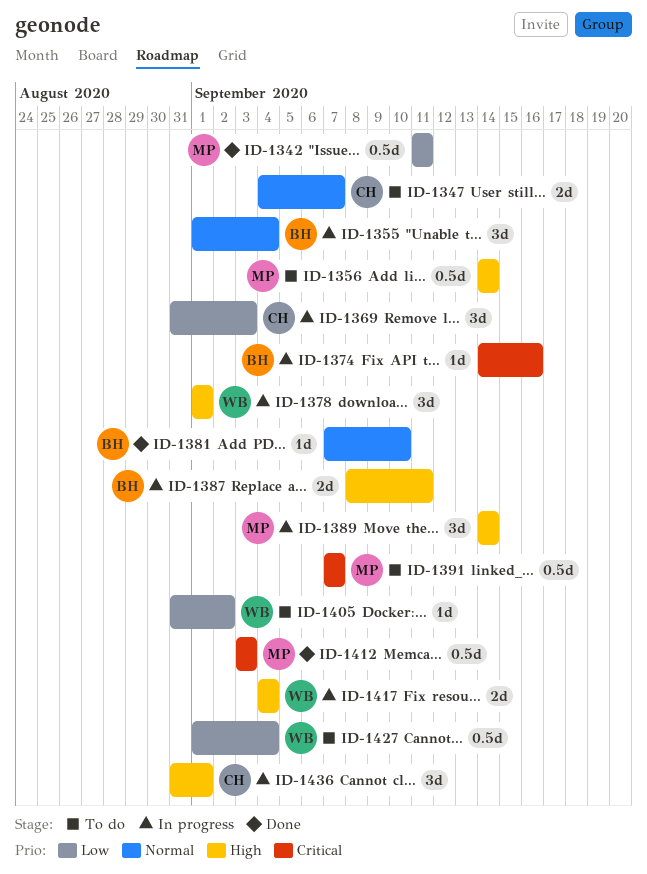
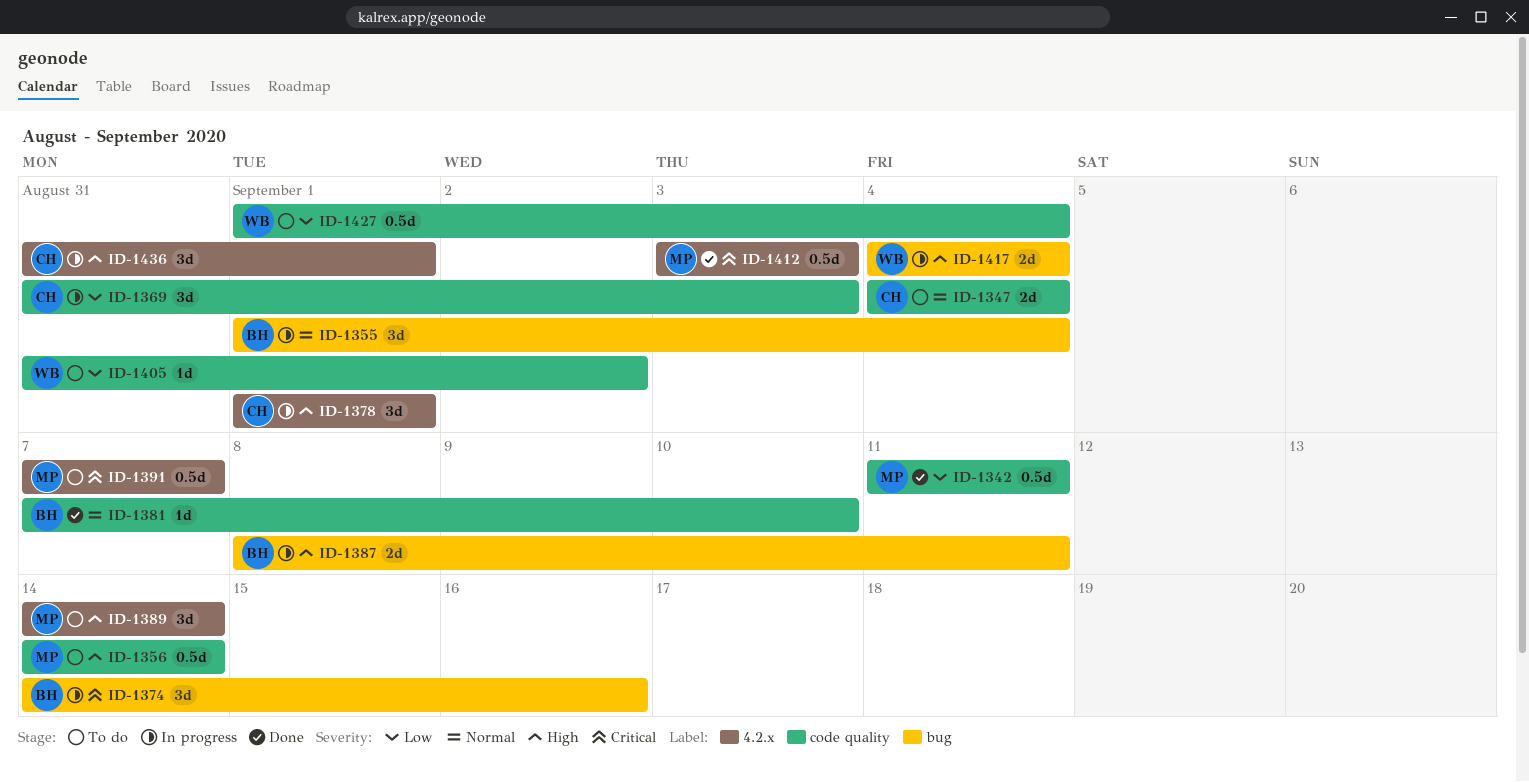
ID-1347, due: Sep 7 -> Sep 4
ID-1374, estimate: 1d -> 3d
ID-1378, owner: WB -> CH
ID-1389, status: In progress -> To do

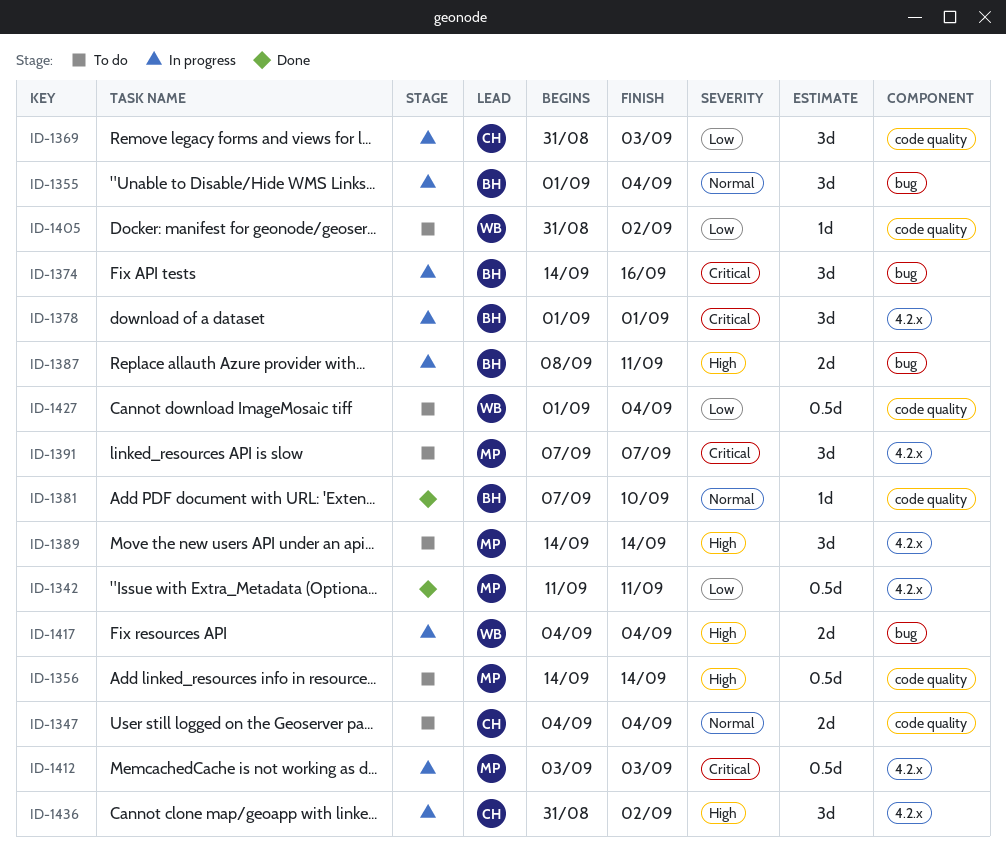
ID-1342, label: code quality -> 4.2.x
ID-1378, owner: CH -> BH
ID-1378, priority: High -> Critical
ID-1391, estimate: 0.5d -> 3d
ID-1412, status: Done -> In progress
ID-1436, due: Sep 1 -> Sep 2

